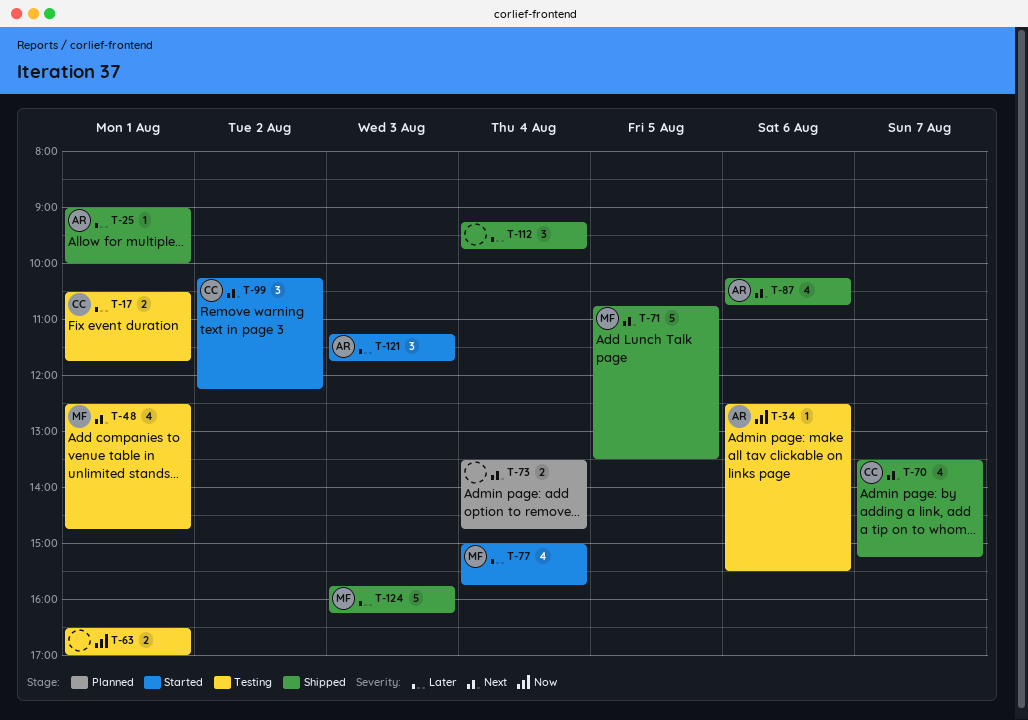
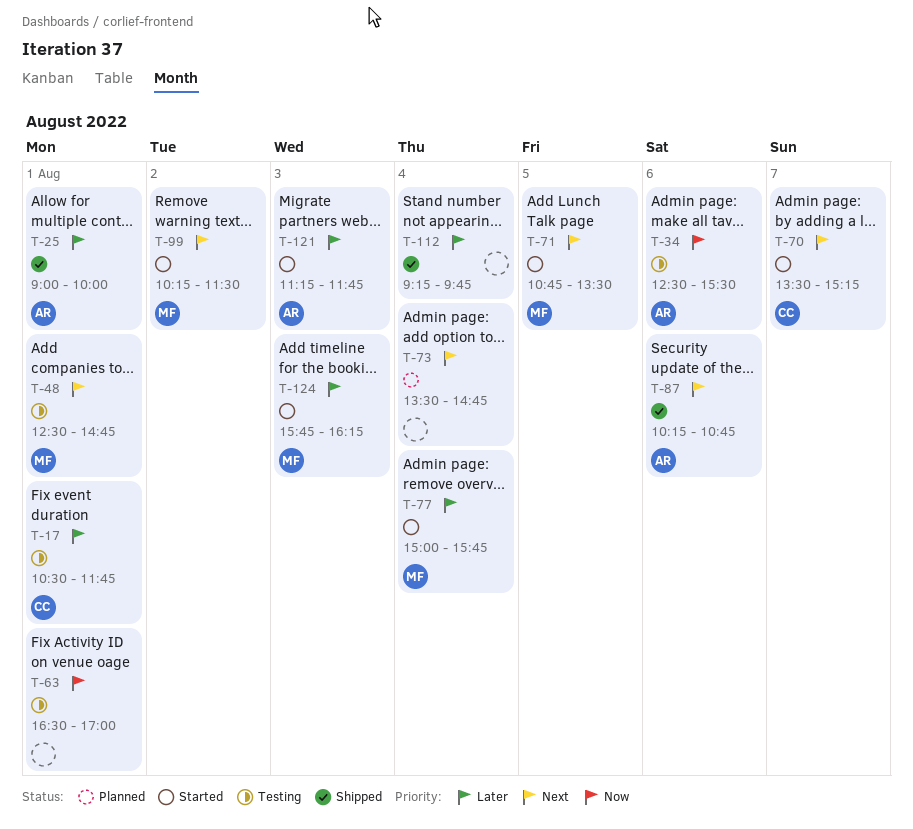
T-70, status: Shipped -> Started
T-71, status: Shipped -> Started
T-99, owner: CC -> MF
T-99, ends: 12:15 -> 11:30
T-124, status: Shipped -> Started

